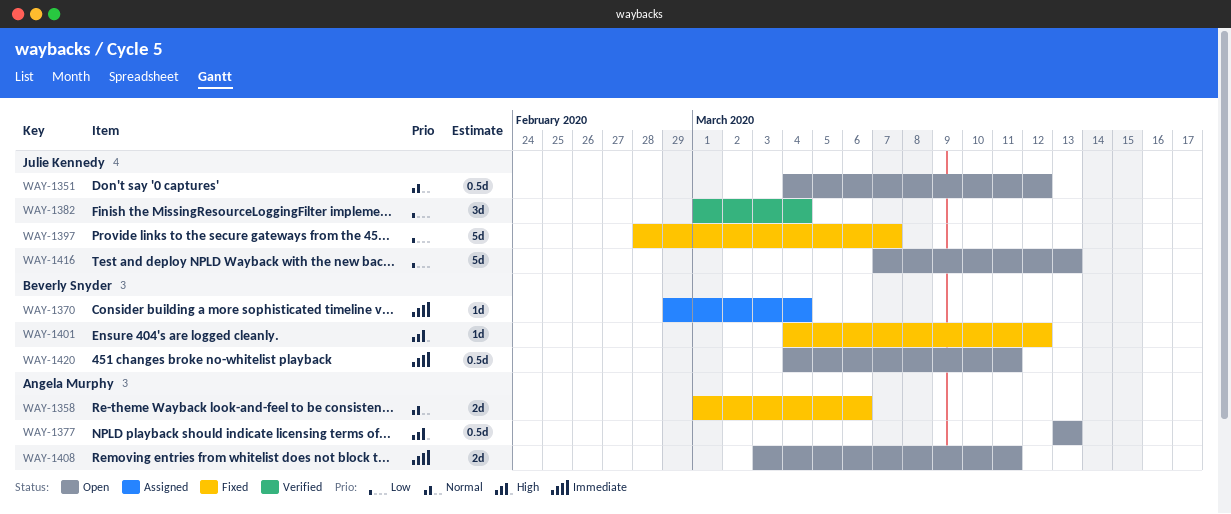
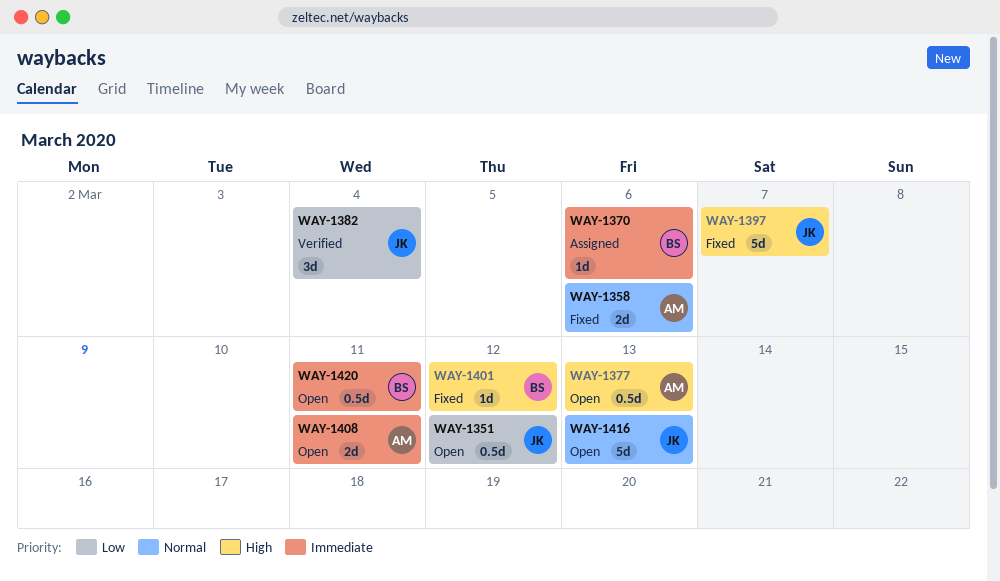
WAY-1351, priority: Normal -> Low
WAY-1370, due: Mar 4 -> Mar 6
WAY-1397, priority: Low -> High
WAY-1416, priority: Low -> Normal

